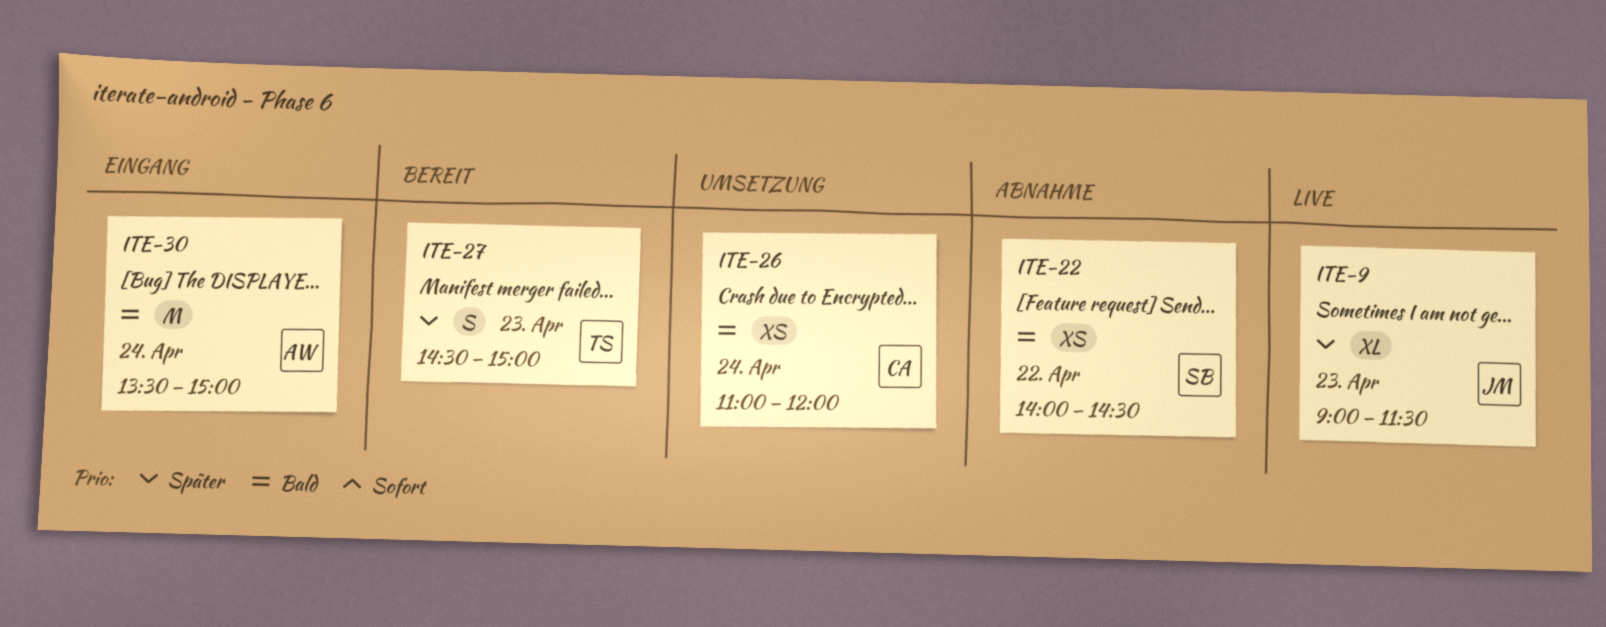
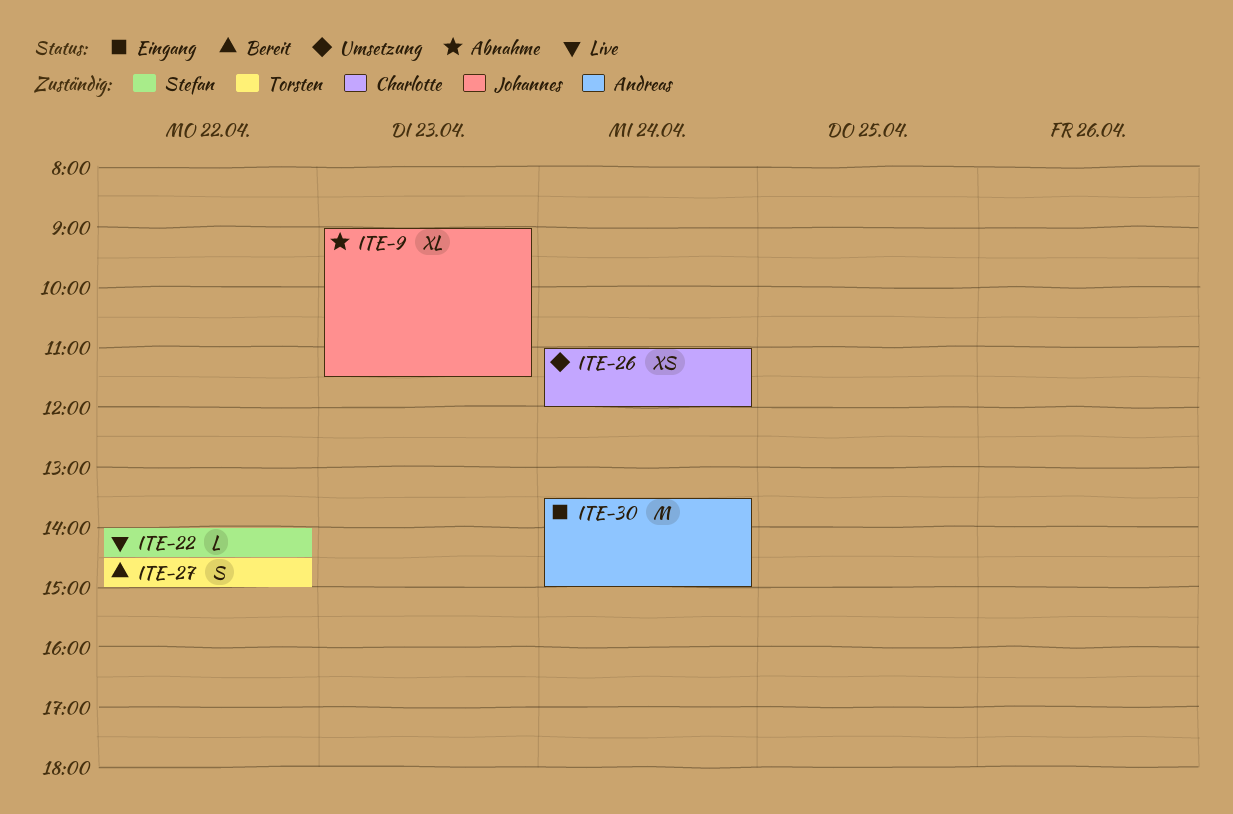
ITE-9, status: Live -> Abnahme
ITE-22, status: Abnahme -> Live
ITE-22, estimate: XS -> L
ITE-27, day: Apr 23 -> Apr 22

